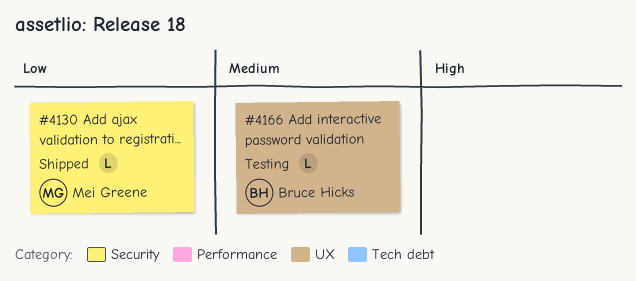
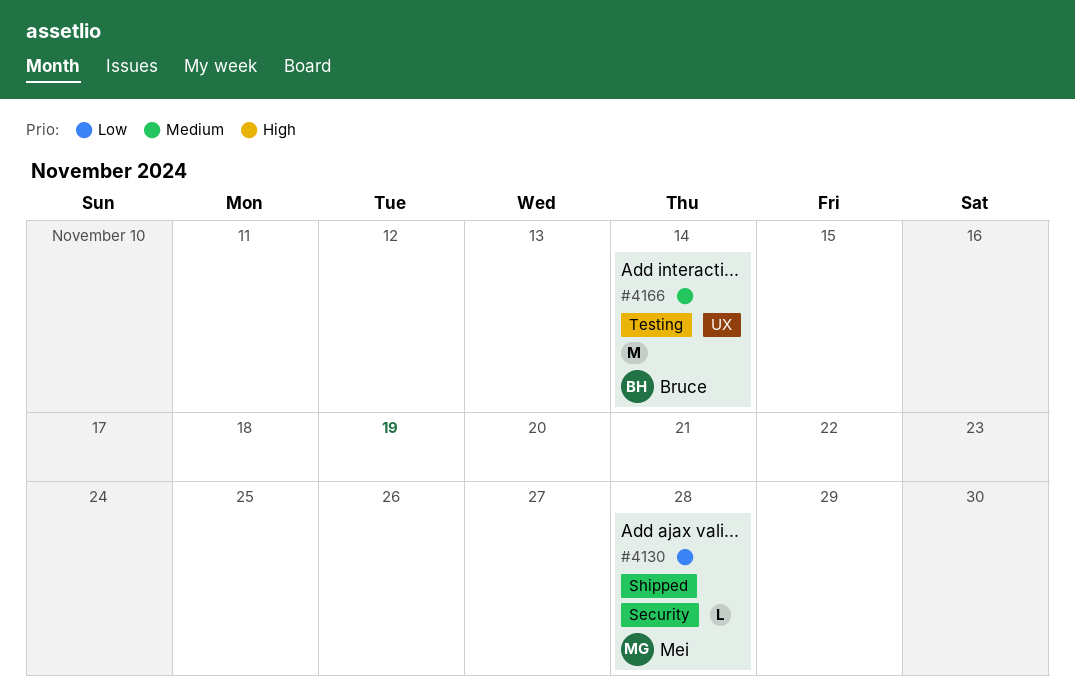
#4166, estimate: L -> M

